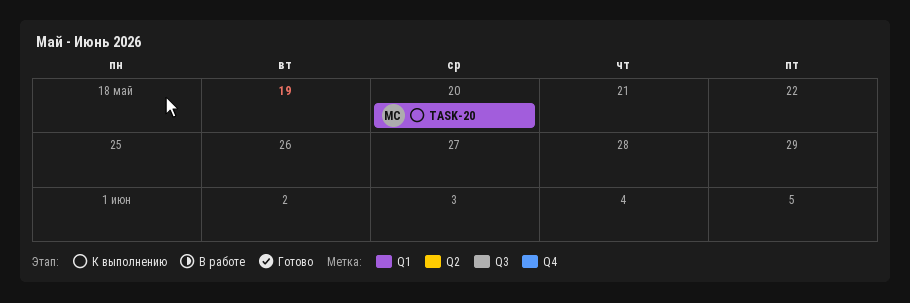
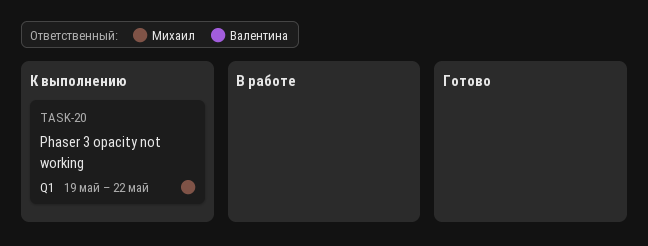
TASK-20, start: May 20 -> May 19
TASK-20, due: May 20 -> May 22

